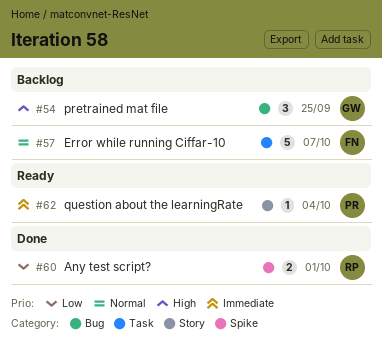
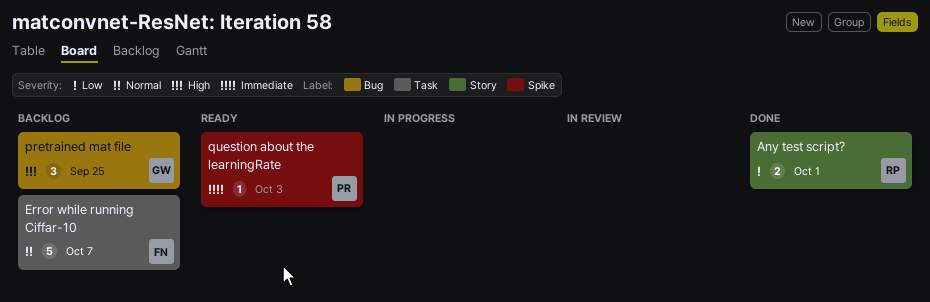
Any test script?, label: Spike -> Story
question about the learningRate, label: Story -> Spike
question about the learningRate, due: Oct 4 -> Oct 3

